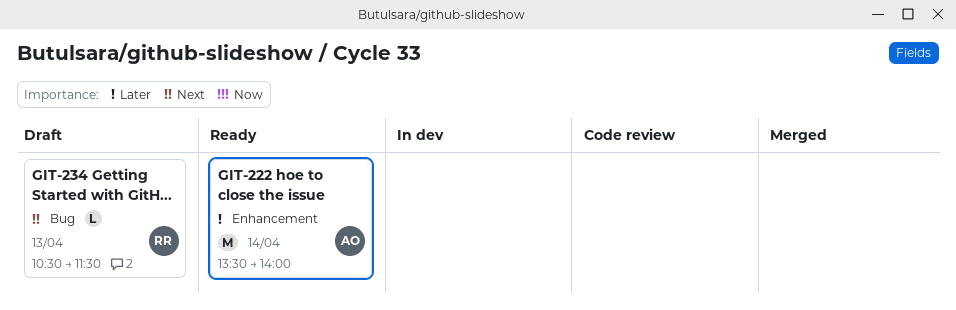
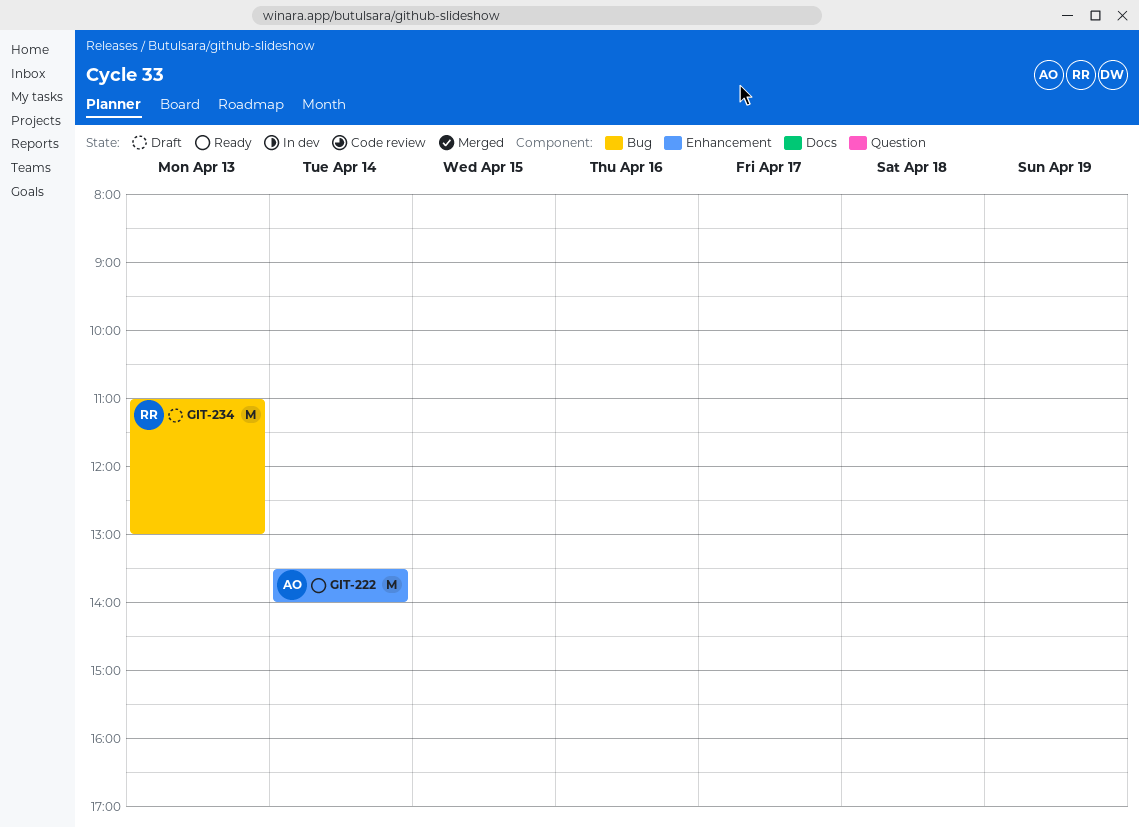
GIT-234, estimate: L -> M
GIT-234, begins: 10:30 -> 11:00
GIT-234, ends: 11:30 -> 13:00

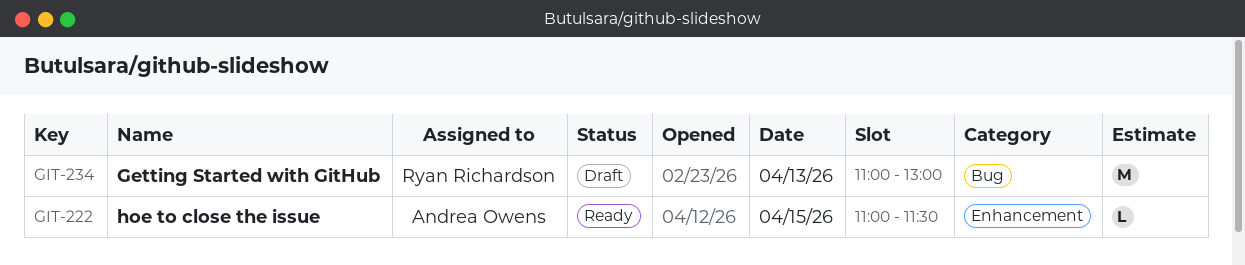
GIT-222, estimate: M -> L
GIT-222, day: Apr 14 -> Apr 15
GIT-222, begins: 13:30 -> 11:00
GIT-222, ends: 14:00 -> 11:30

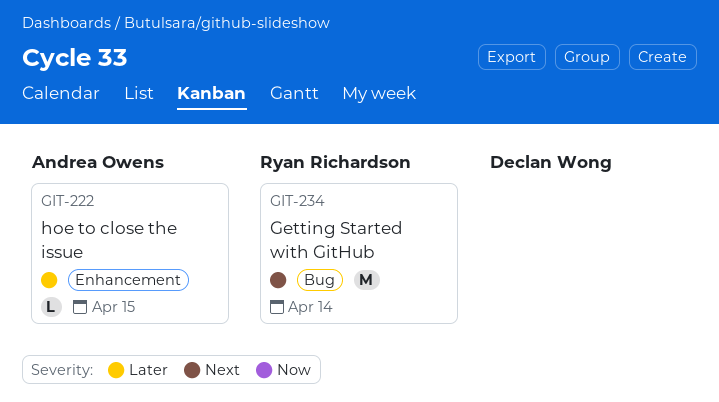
GIT-234, day: Apr 13 -> Apr 14

